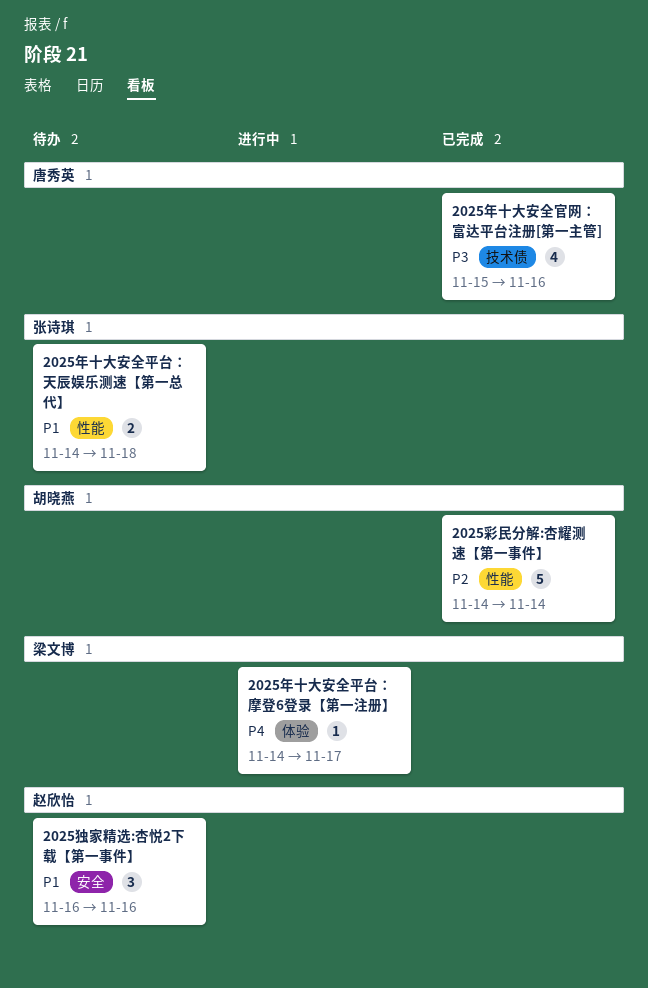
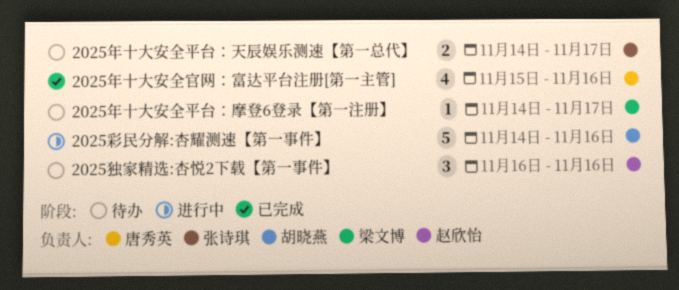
2025年十大安全平台：天辰娱乐测速【第一总代】, due: Nov 18 -> Nov 17
2025年十大安全平台：摩登6登录【第一注册】, status: 进行中 -> 待办
2025彩民分解:杏耀测速【第一事件】, status: 已完成 -> 进行中
2025彩民分解:杏耀测速【第一事件】, due: Nov 14 -> Nov 16

